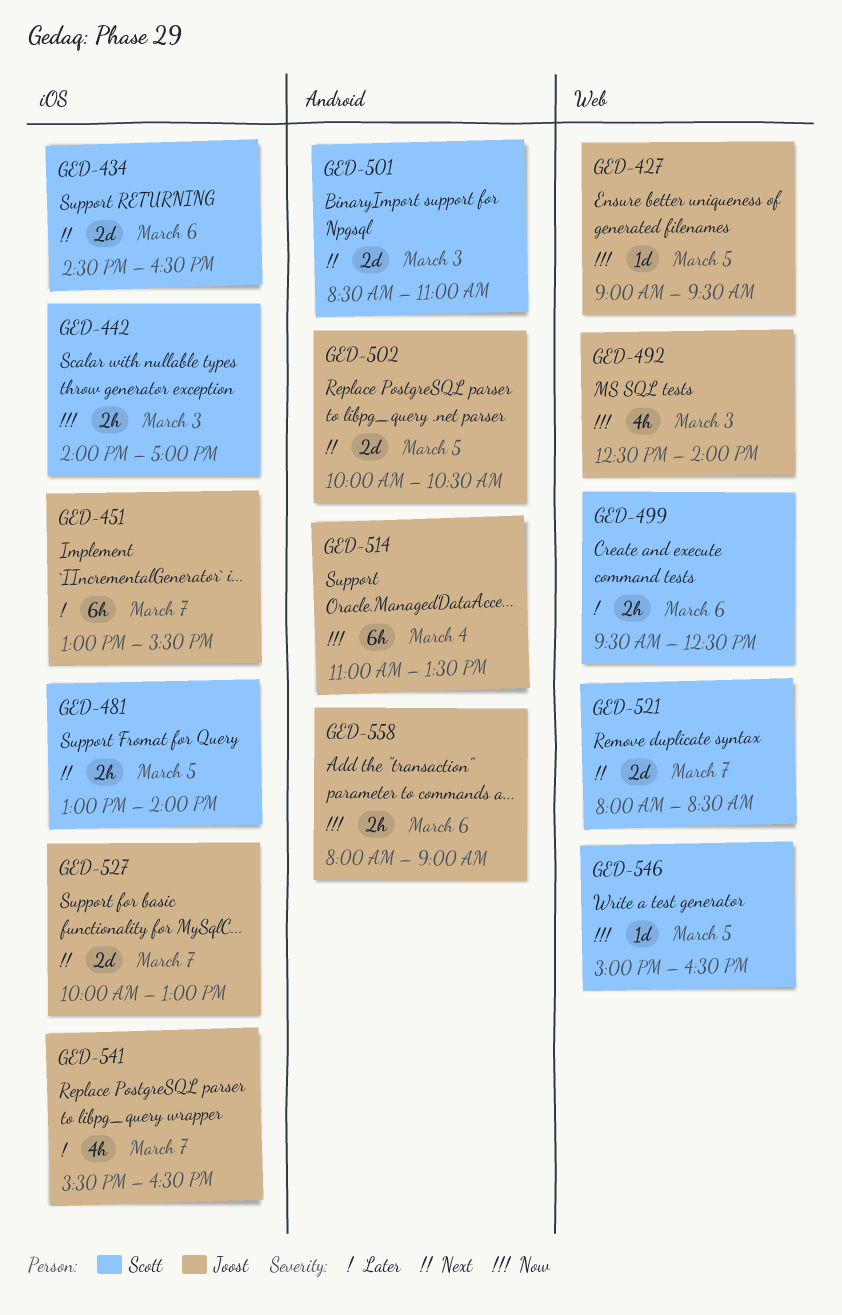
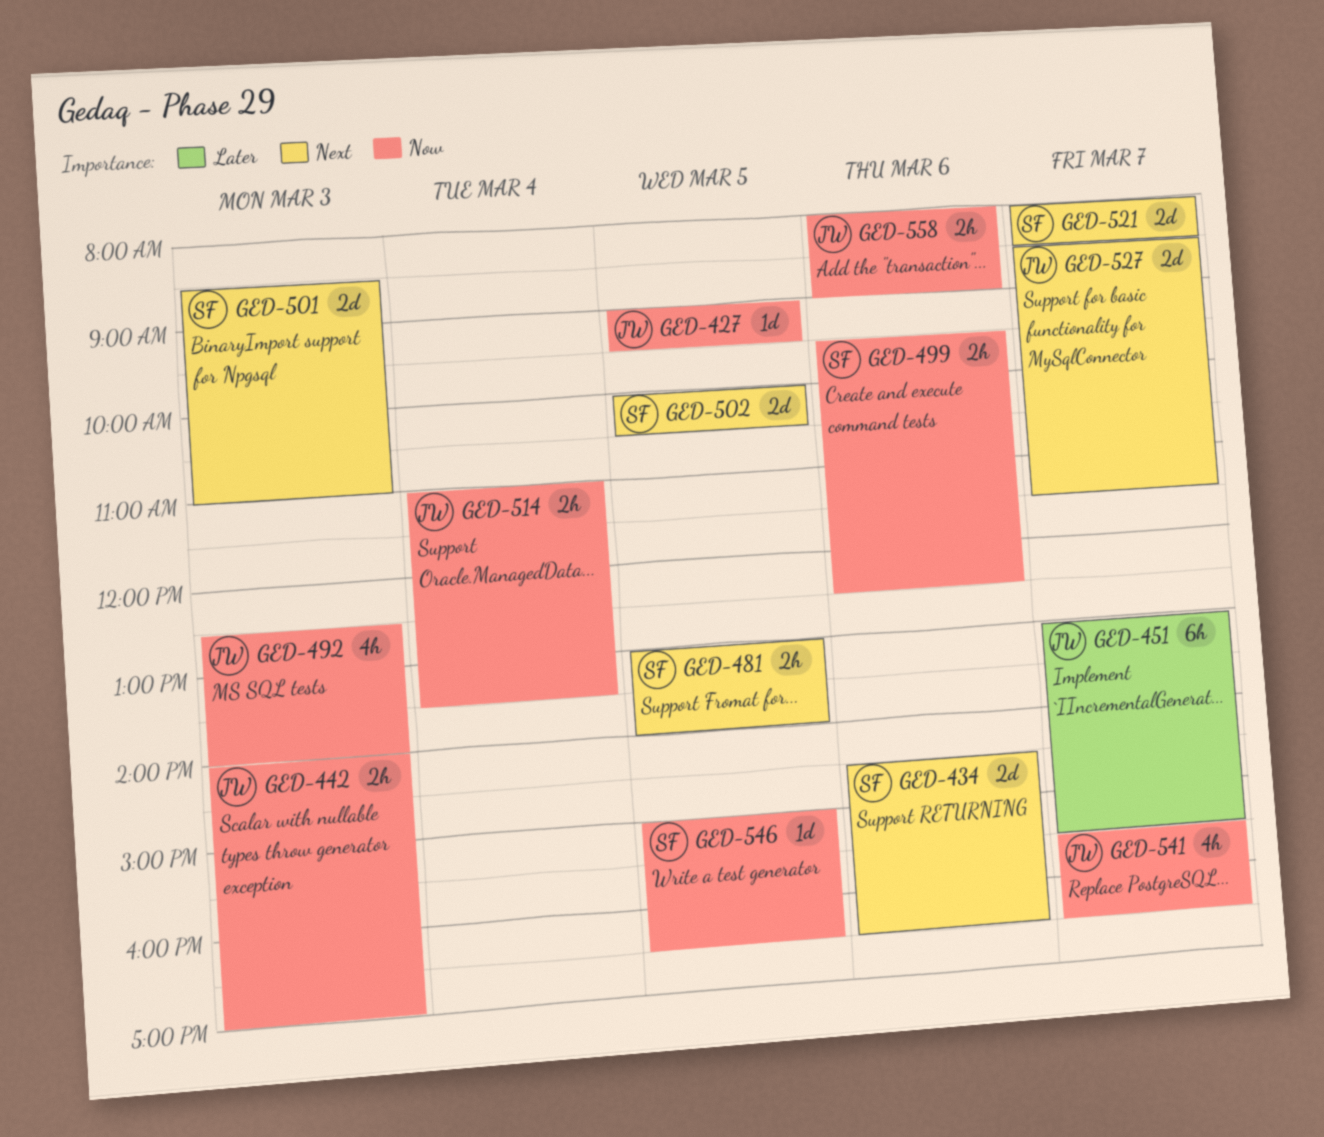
GED-442, owner: Scott -> Joost
GED-499, priority: Later -> Now
GED-502, owner: Joost -> Scott
GED-514, estimate: 6h -> 2h
GED-527, begins: 10:00 -> 08:30
GED-527, ends: 13:00 -> 11:30
GED-541, priority: Later -> Now

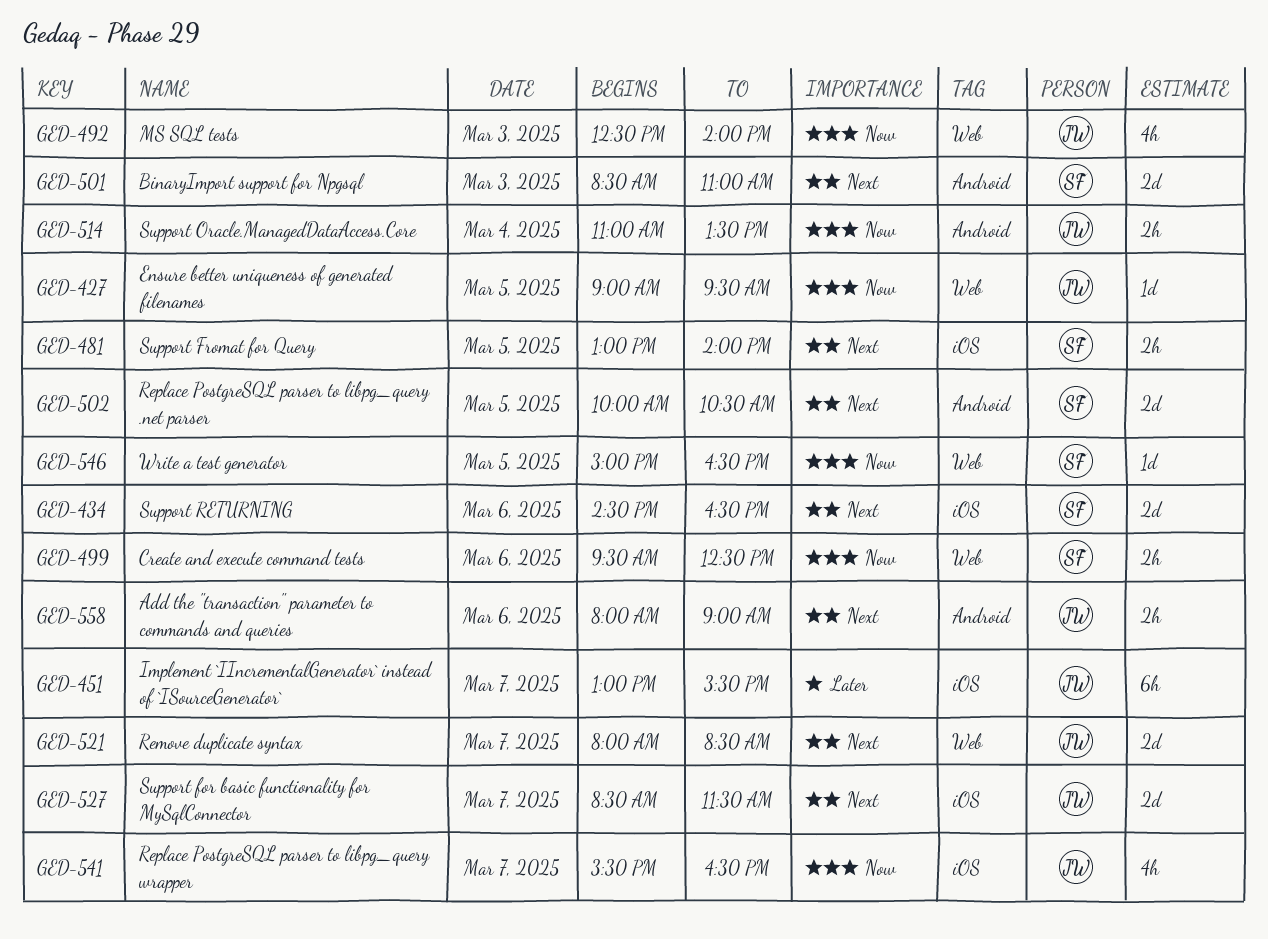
GED-442: present -> none
GED-521, owner: SF -> JW
GED-558, priority: Now -> Next

